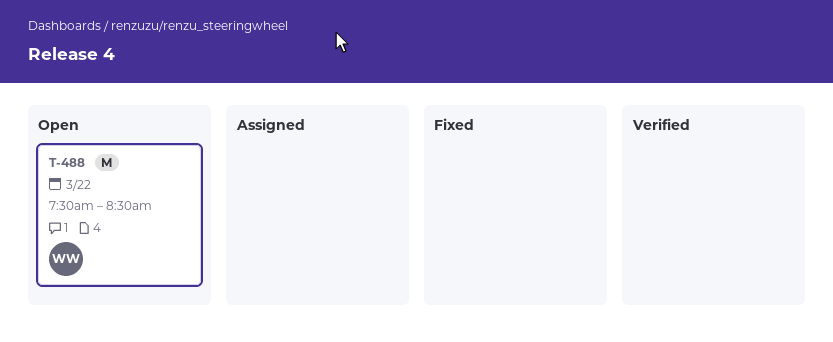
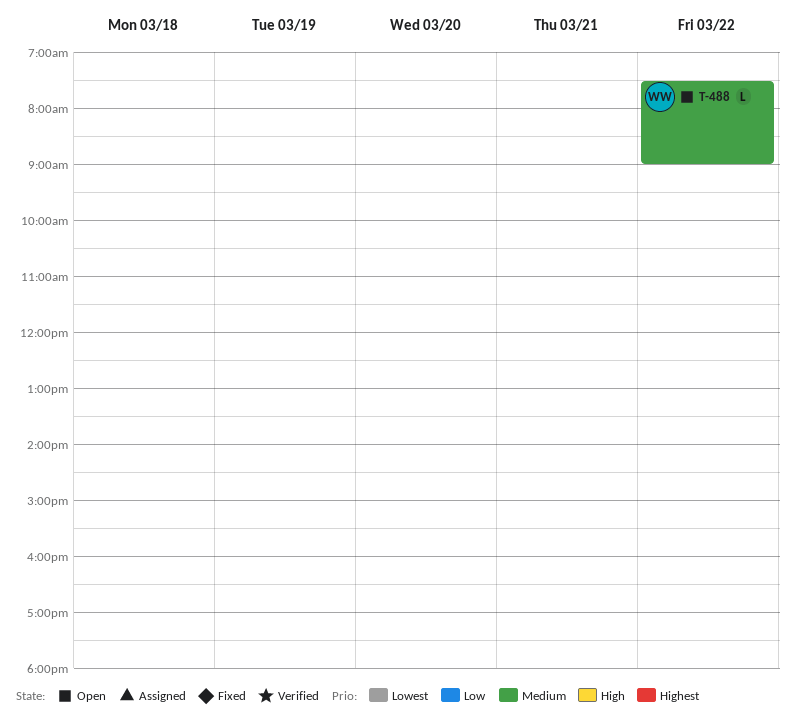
T-488, estimate: M -> L
T-488, ends: 08:30 -> 09:00

